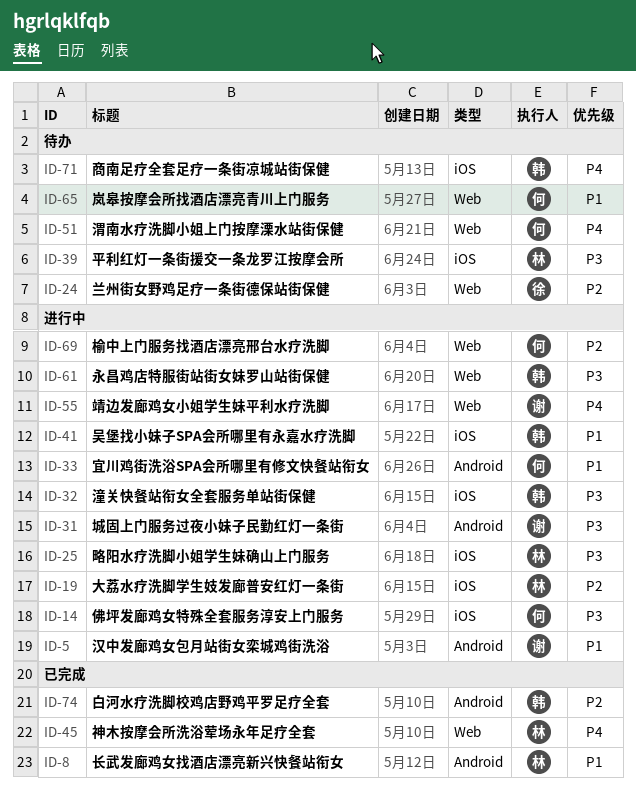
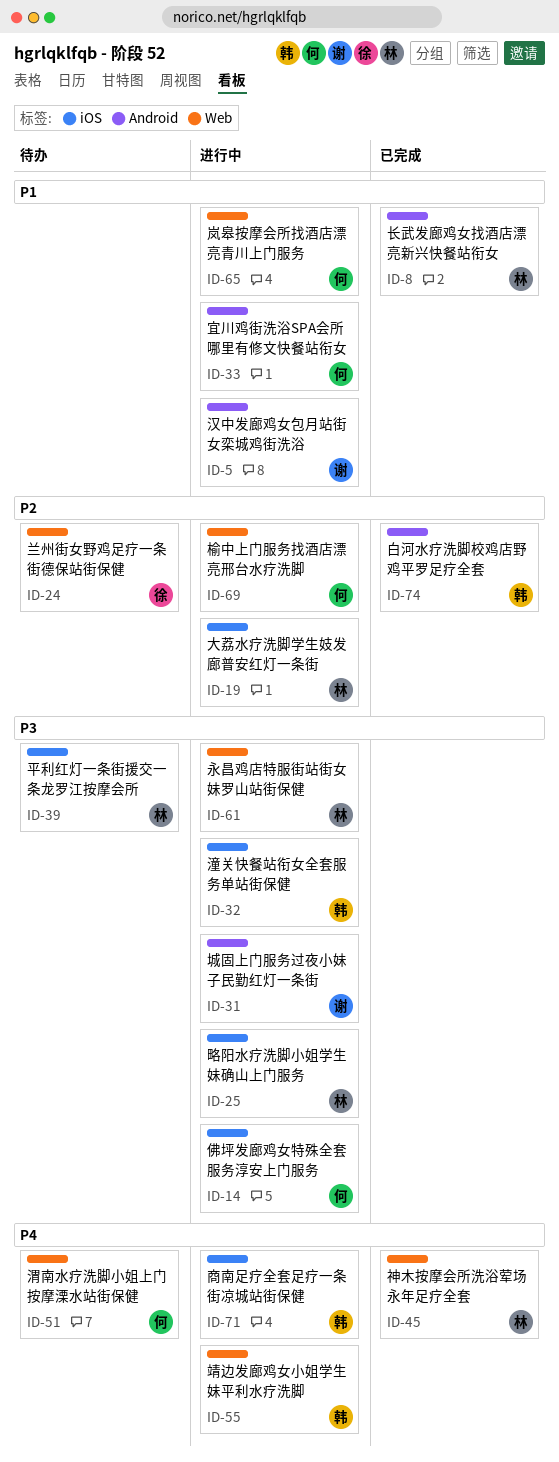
ID-41: present -> none
ID-55, owner: 谢 -> 韩
ID-61, owner: 韩 -> 林
ID-65, status: 待办 -> 进行中
ID-71, status: 待办 -> 进行中

